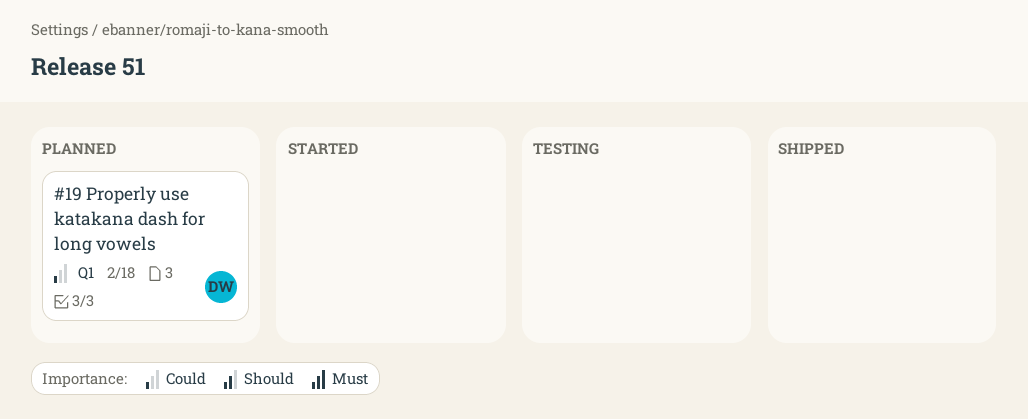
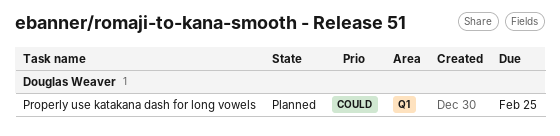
Properly use katakana dash for long vowels, due: Feb 18 -> Feb 25

